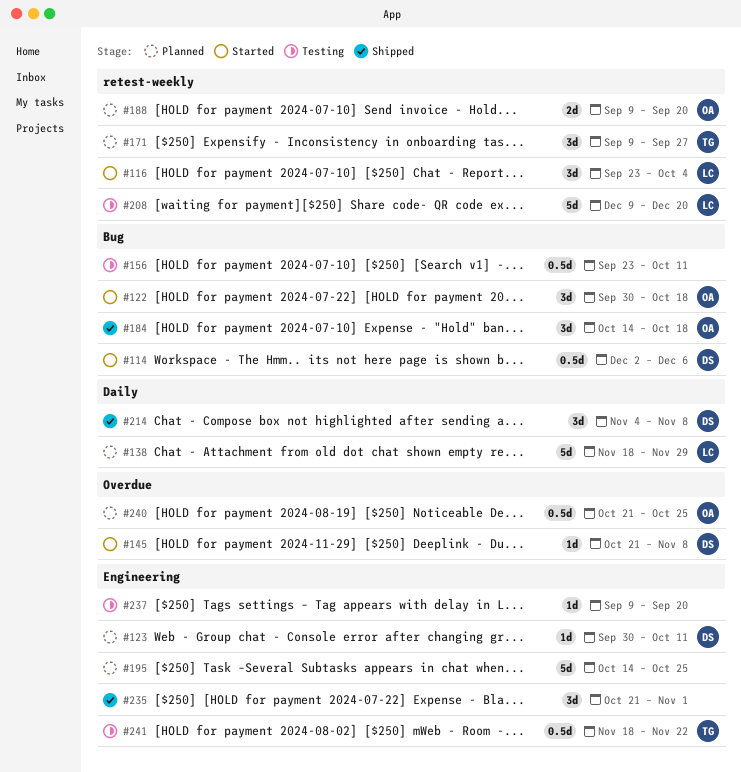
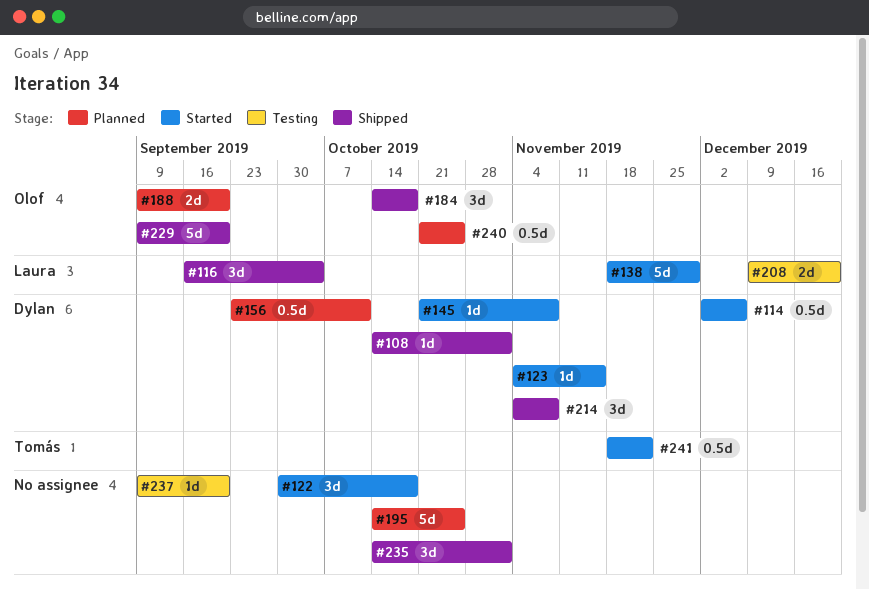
#108: none -> present
#116, status: Started -> Shipped
#116, start: Sep 23 -> Sep 16
#122, owner: Olof -> none
#123, status: Planned -> Started
#123, start: Sep 30 -> Nov 4
#123, due: Oct 11 -> Nov 15
#138, status: Planned -> Started
#156, status: Testing -> Planned
#156, owner: none -> Dylan
#171: present -> none
#208, estimate: 5d -> 2d
#229: none -> present
#235, start: Oct 21 -> Oct 14
#241, status: Testing -> Started

